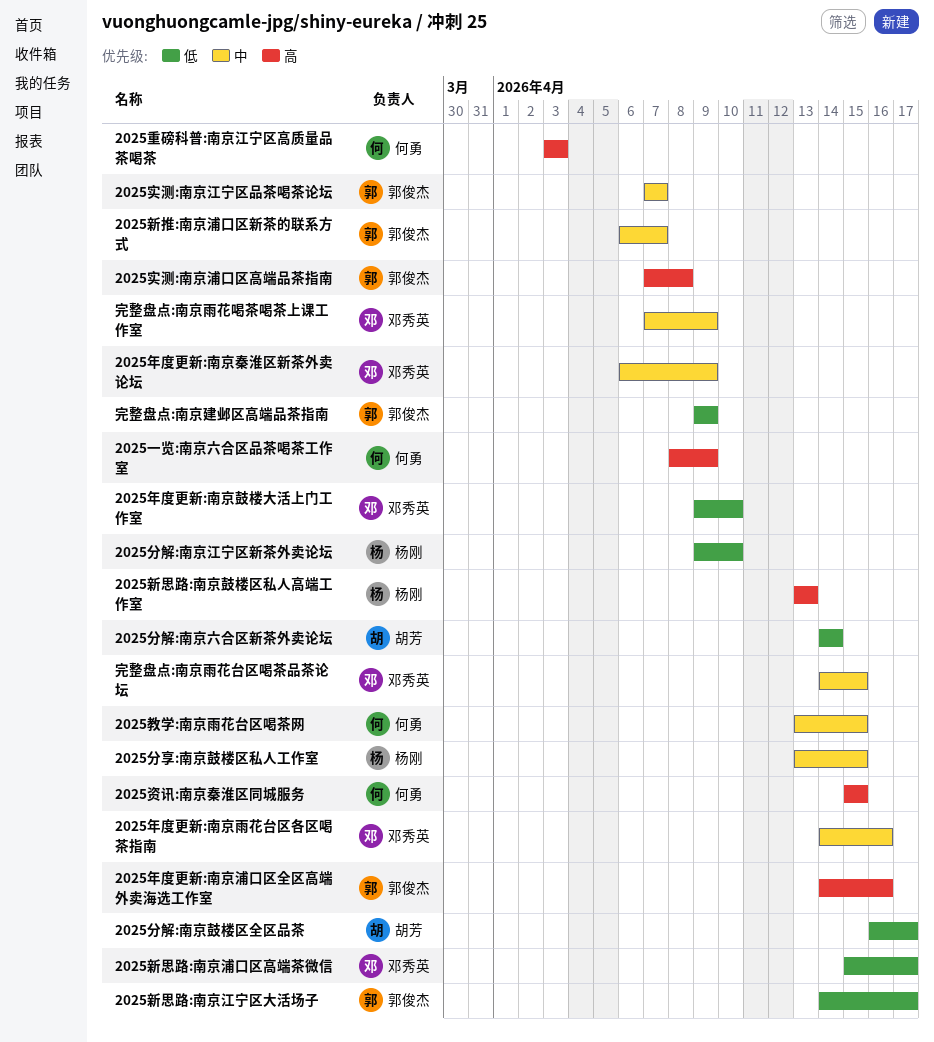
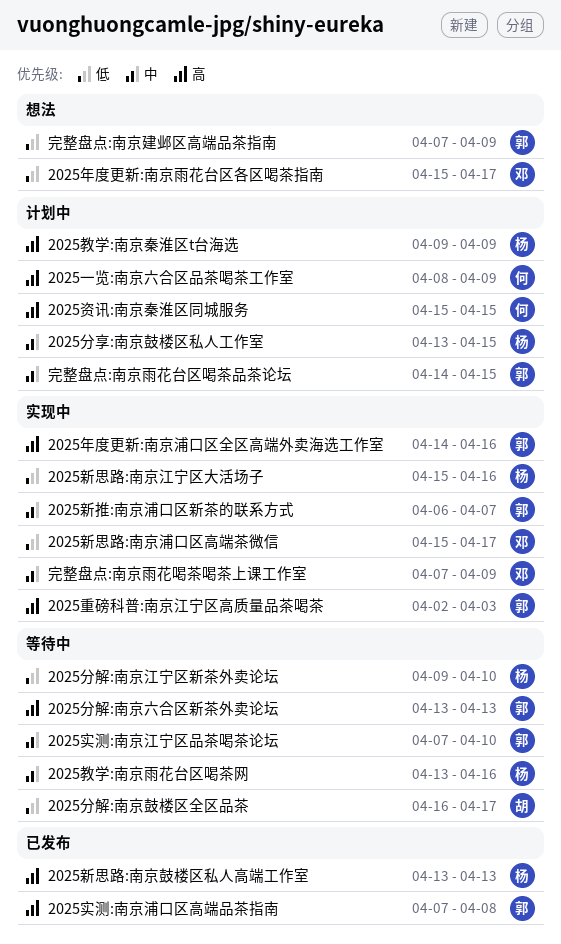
2025分解:南京六合区新茶外卖论坛, owner: 胡芳 -> 郭俊杰
2025分解:南京六合区新茶外卖论坛, priority: 低 -> 高
2025分解:南京六合区新茶外卖论坛, start: Apr 14 -> Apr 13
2025分解:南京六合区新茶外卖论坛, due: Apr 14 -> Apr 13
2025实测:南京江宁区品茶喝茶论坛, due: Apr 7 -> Apr 10
2025年度更新:南京秦淮区新茶外卖论坛: present -> none
2025年度更新:南京雨花台区各区喝茶指南, priority: 中 -> 低
2025年度更新:南京雨花台区各区喝茶指南, start: Apr 14 -> Apr 15
2025年度更新:南京雨花台区各区喝茶指南, due: Apr 16 -> Apr 17
2025年度更新:南京鼓楼大活上门工作室: present -> none
2025教学:南京秦淮区t台海选: none -> present
2025教学:南京雨花台区喝茶网, owner: 何勇 -> 杨刚
2025教学:南京雨花台区喝茶网, due: Apr 15 -> Apr 16
2025新思路:南京江宁区大活场子, owner: 郭俊杰 -> 杨刚
2025新思路:南京江宁区大活场子, start: Apr 14 -> Apr 15
2025新思路:南京江宁区大活场子, due: Apr 17 -> Apr 16
2025重磅科普:南京江宁区高质量品茶喝茶, owner: 何勇 -> 郭俊杰
2025重磅科普:南京江宁区高质量品茶喝茶, start: Apr 3 -> Apr 2
完整盘点:南京建邺区高端品茶指南, start: Apr 9 -> Apr 7
完整盘点:南京雨花台区喝茶品茶论坛, owner: 邓秀英 -> 郭俊杰

